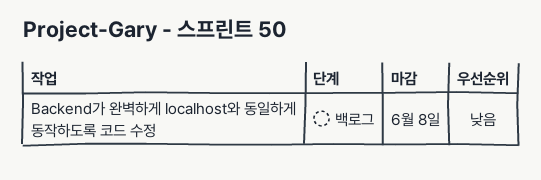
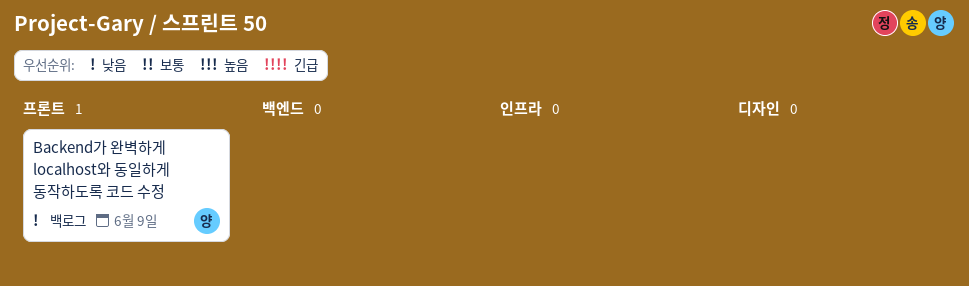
Backend가 완벽하게 localhost와 동일하게 동작하도록 코드 수정, due: Jun 8 -> Jun 9

